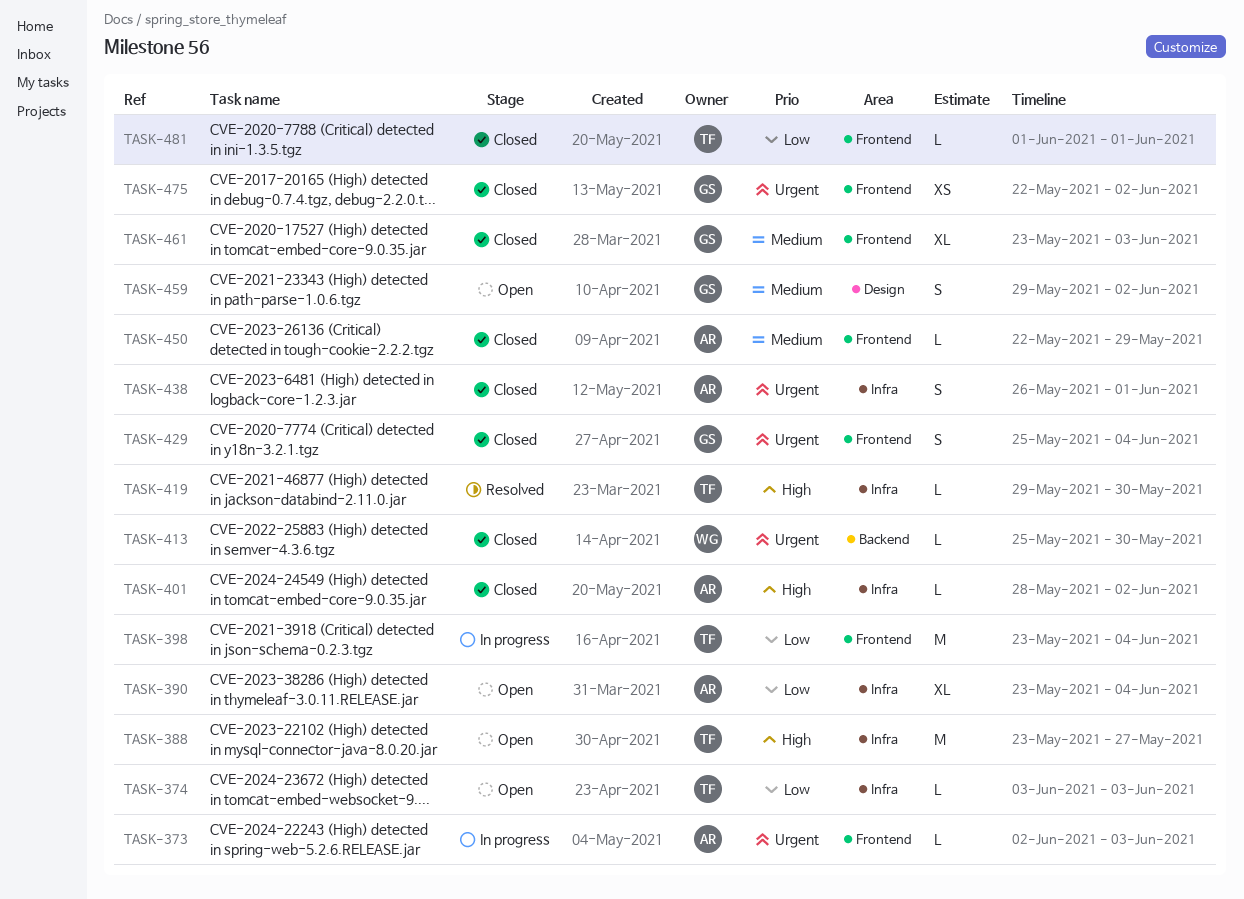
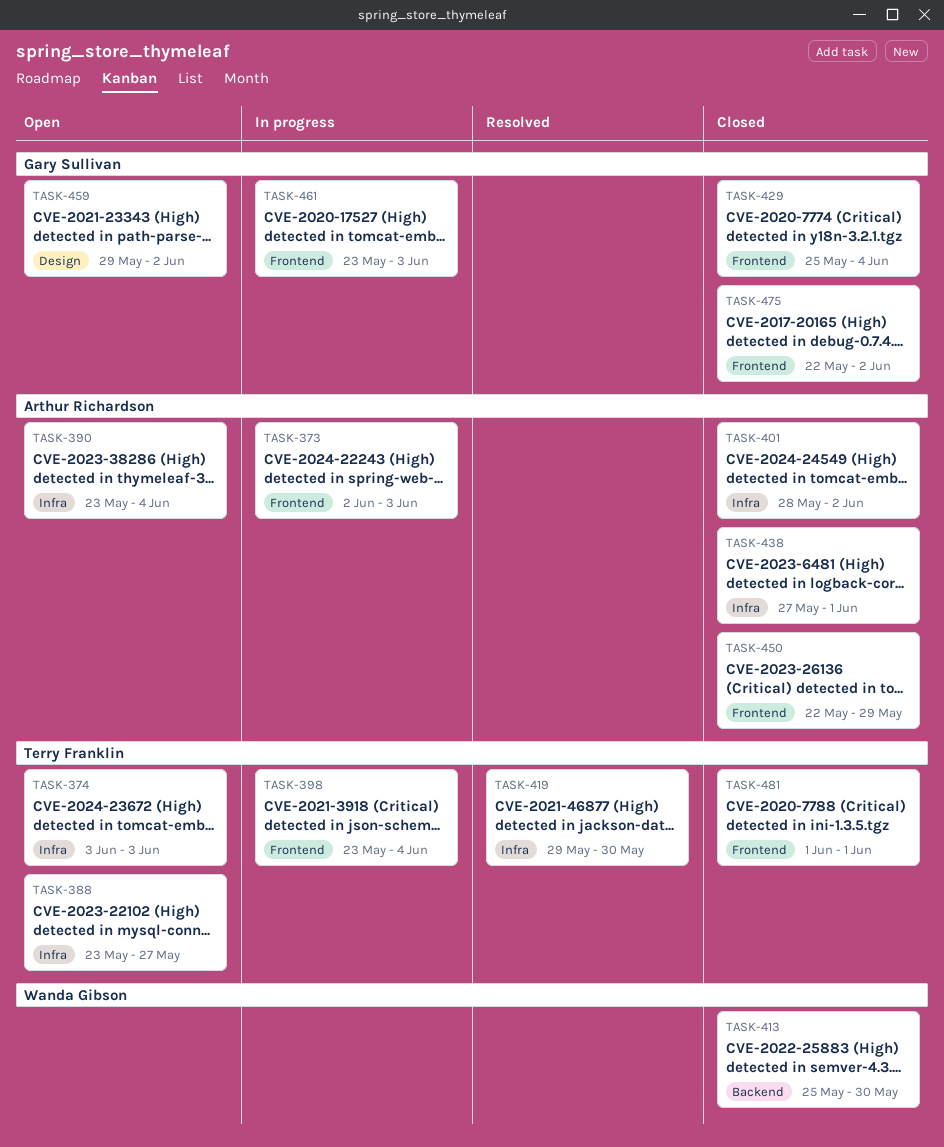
TASK-438, start: May 26 -> May 27
TASK-461, status: Closed -> In progress

